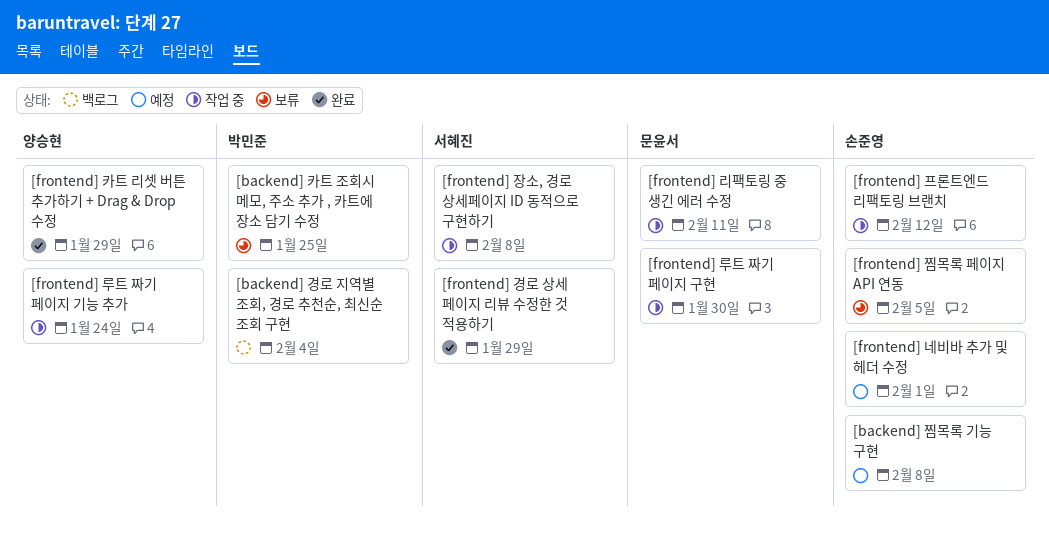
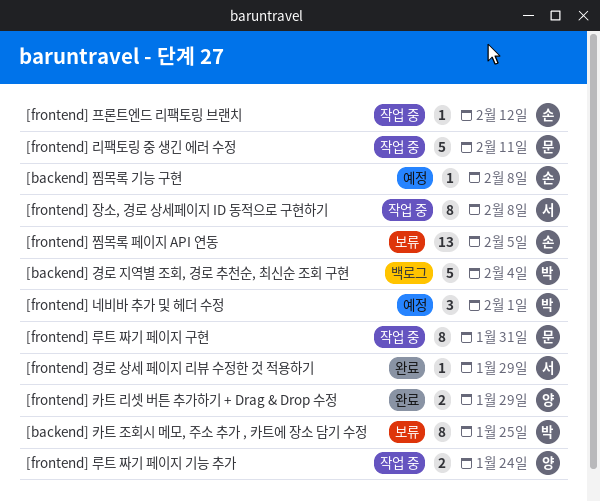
[frontend] 네비바 추가 및 헤더 수정, owner: 손준영 -> 박민준
[frontend] 루트 짜기 페이지 구현, due: Jan 30 -> Jan 31

